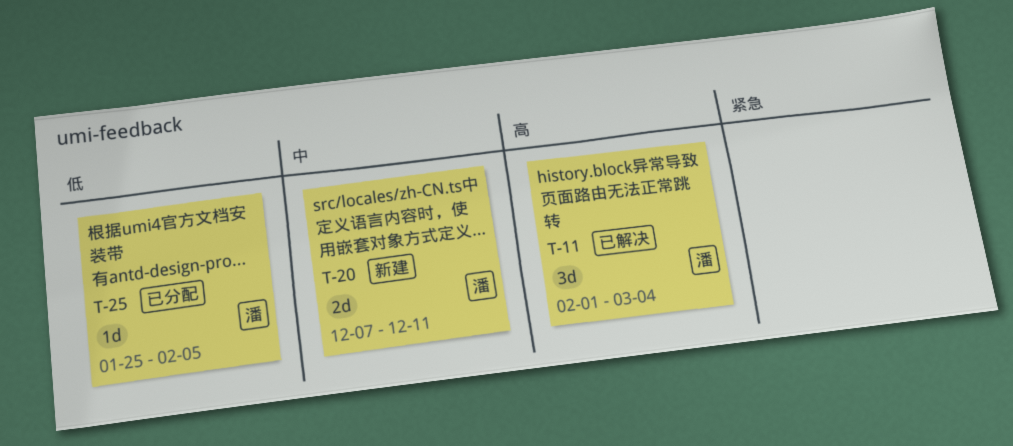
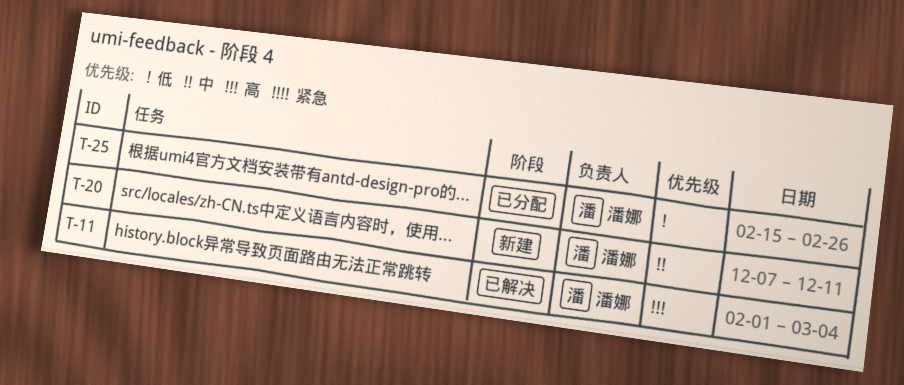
T-25, start: Jan 25 -> Feb 15
T-25, due: Feb 5 -> Feb 26

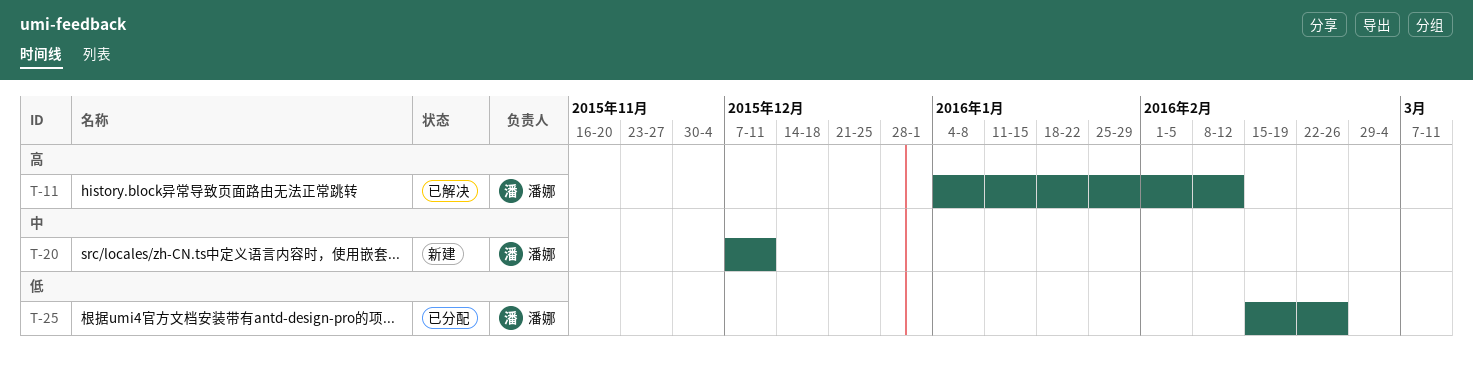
T-11, start: Feb 1 -> Jan 4
T-11, due: Mar 4 -> Feb 12

